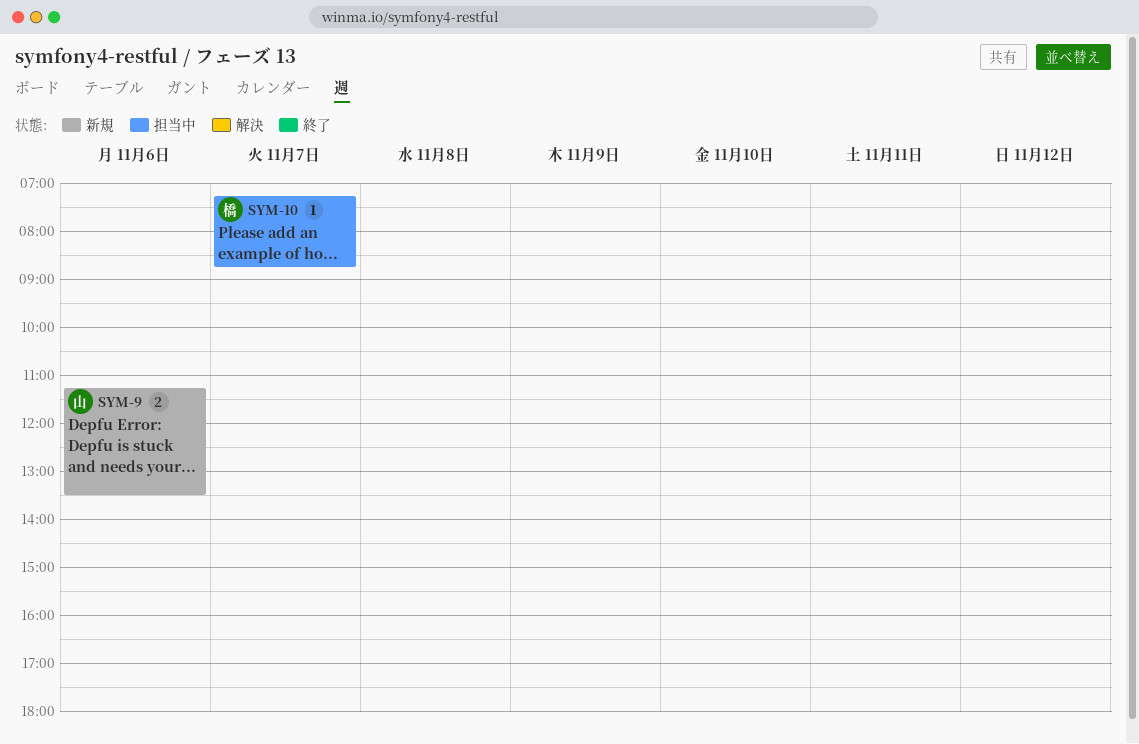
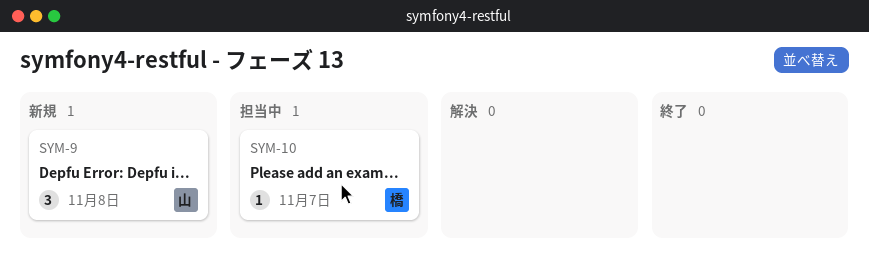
SYM-9, estimate: 2 -> 3
SYM-9, day: Nov 6 -> Nov 8

